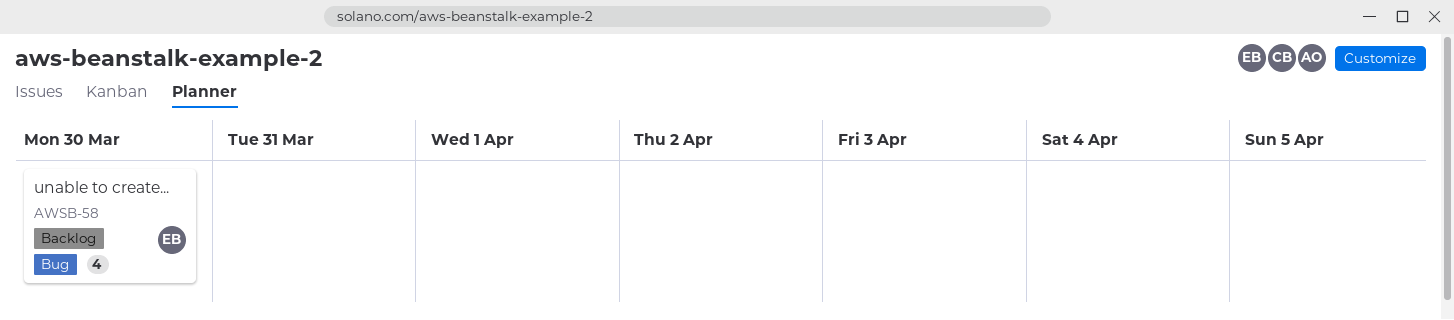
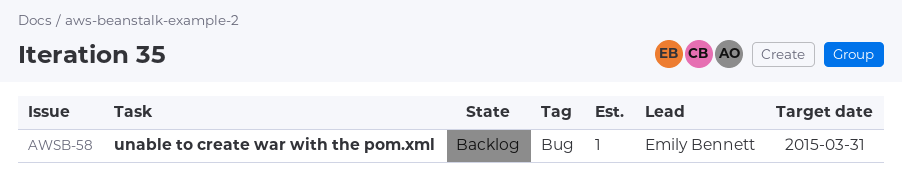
AWSB-58, estimate: 4 -> 1
AWSB-58, due: Mar 30 -> Mar 31

